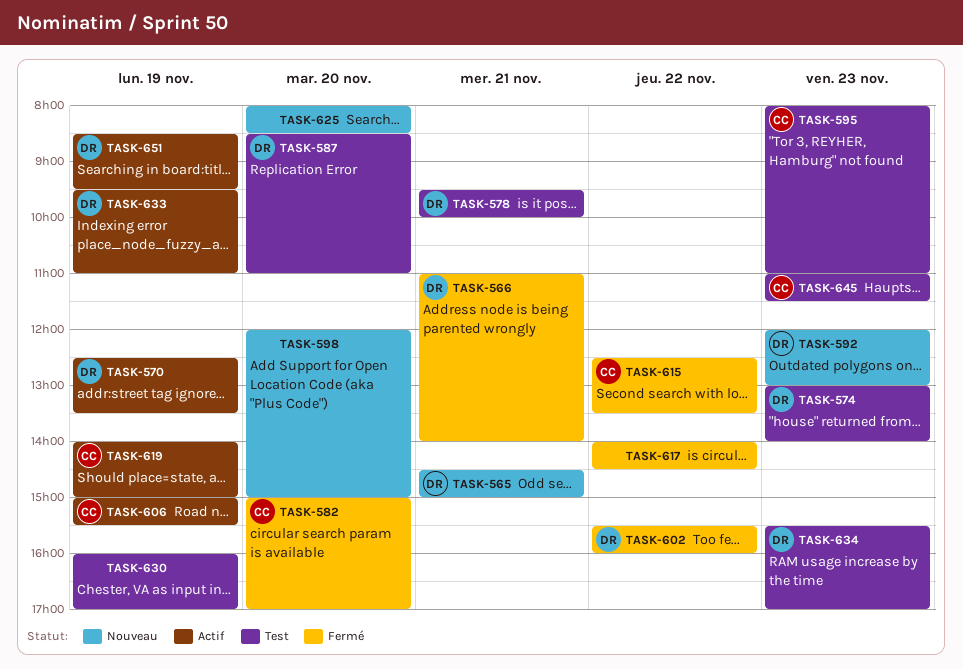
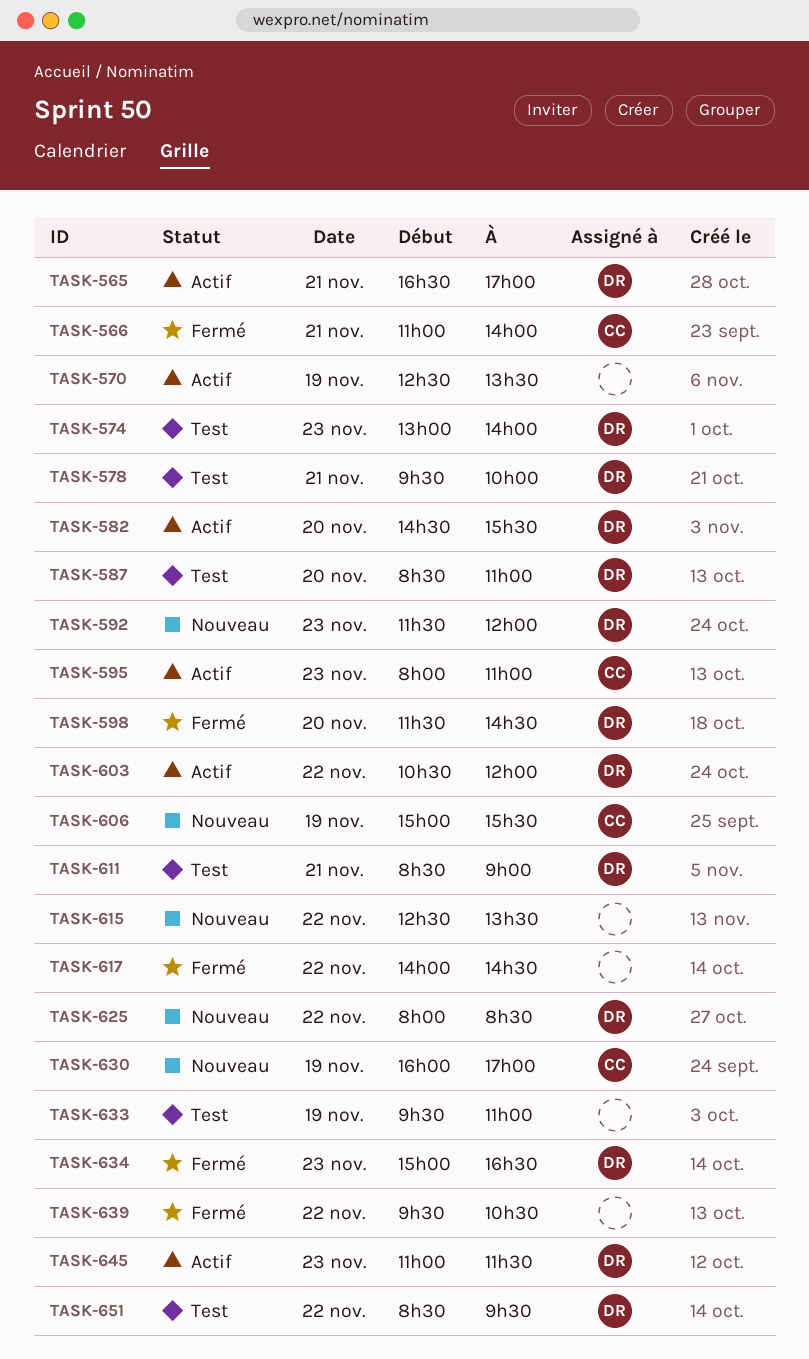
TASK-565, status: Nouveau -> Actif
TASK-565, begins: 14:30 -> 16:30
TASK-565, ends: 15:00 -> 17:00
TASK-566, owner: DR -> CC
TASK-570, owner: DR -> none
TASK-582, status: Fermé -> Actif
TASK-582, owner: CC -> DR
TASK-582, begins: 15:00 -> 14:30
TASK-582, ends: 17:00 -> 15:30
TASK-592, begins: 12:00 -> 11:30
TASK-592, ends: 13:00 -> 12:00
TASK-595, status: Test -> Actif
TASK-598, status: Nouveau -> Fermé
TASK-598, owner: none -> DR
TASK-598, begins: 12:00 -> 11:30
TASK-598, ends: 15:00 -> 14:30
TASK-602: present -> none
TASK-603: none -> present
TASK-606, status: Actif -> Nouveau
TASK-611: none -> present
TASK-615, status: Fermé -> Nouveau
TASK-615, owner: CC -> none
TASK-619: present -> none
TASK-625, owner: none -> DR
TASK-625, day: Nov 20 -> Nov 22
TASK-630, status: Test -> Nouveau
TASK-630, owner: none -> CC
TASK-633, status: Actif -> Test
TASK-633, owner: DR -> none
TASK-634, status: Test -> Fermé
TASK-634, begins: 15:30 -> 15:00
TASK-634, ends: 17:00 -> 16:30
TASK-639: none -> present
TASK-645, status: Test -> Actif
TASK-645, owner: CC -> DR
TASK-651, status: Actif -> Test
TASK-651, day: Nov 19 -> Nov 22

